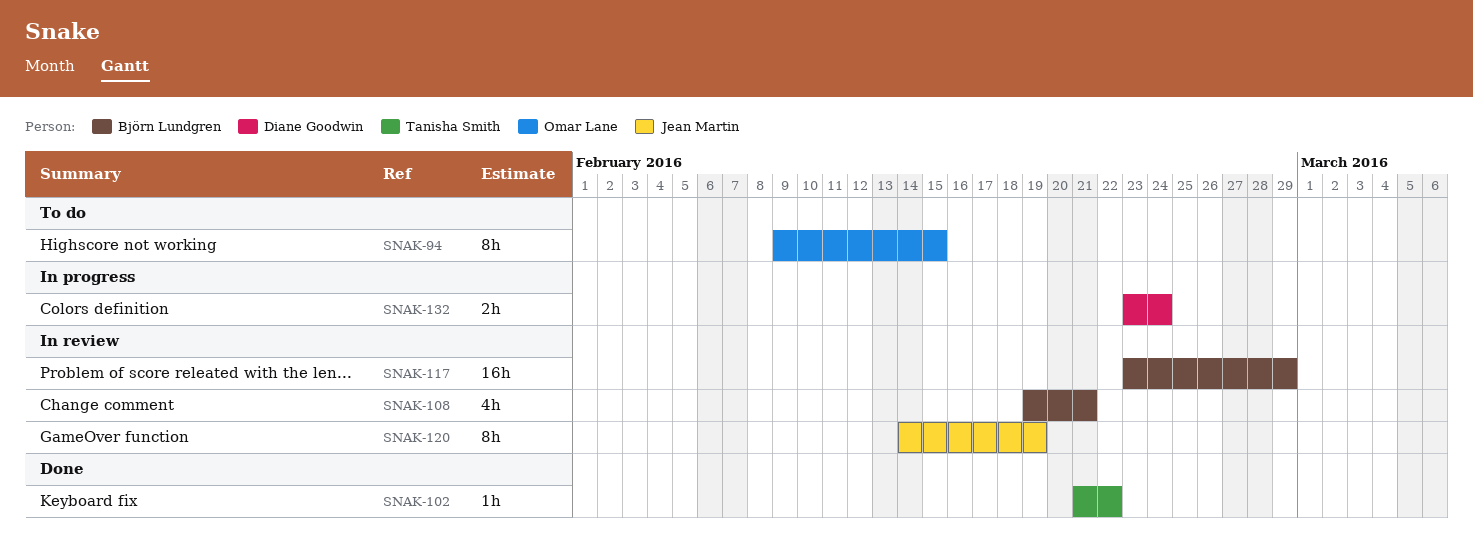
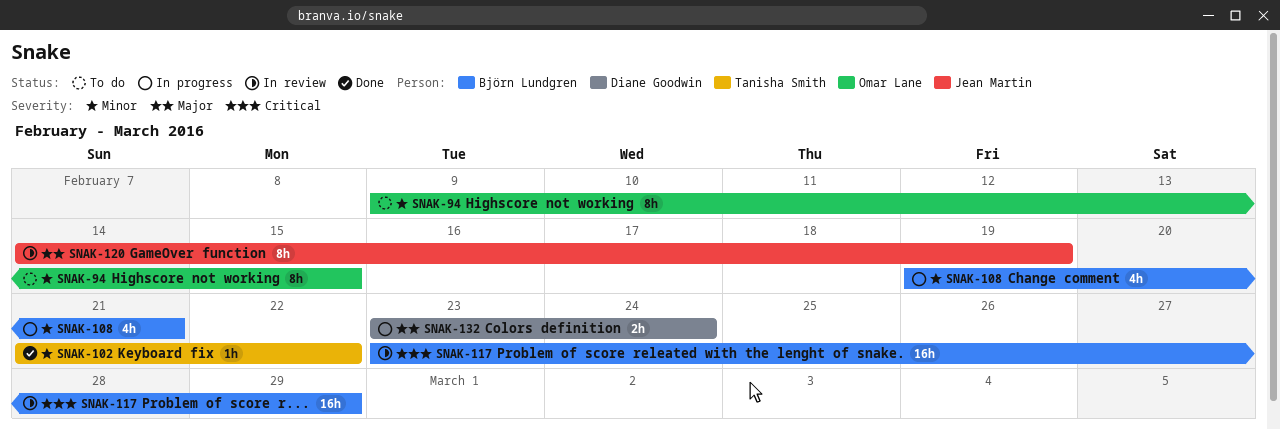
SNAK-108, status: In review -> In progress

